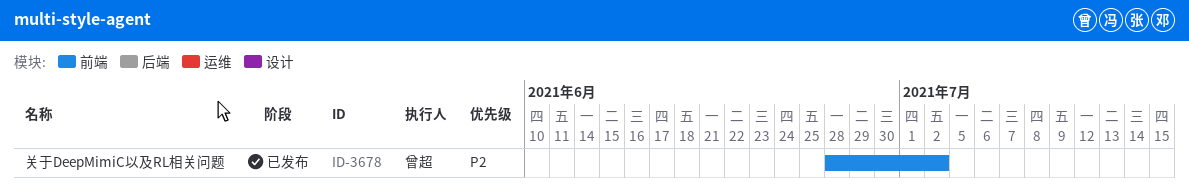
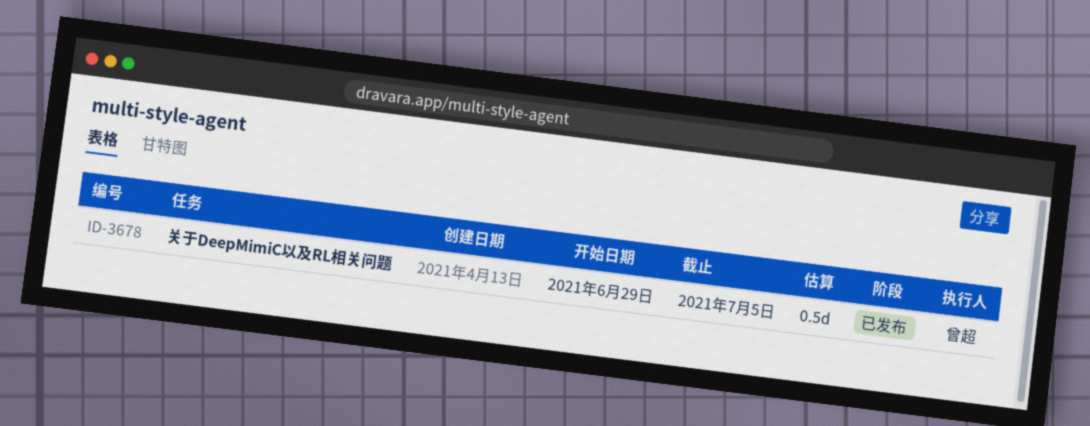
ID-3678, start: Jun 28 -> Jun 29
ID-3678, due: Jul 2 -> Jul 5

